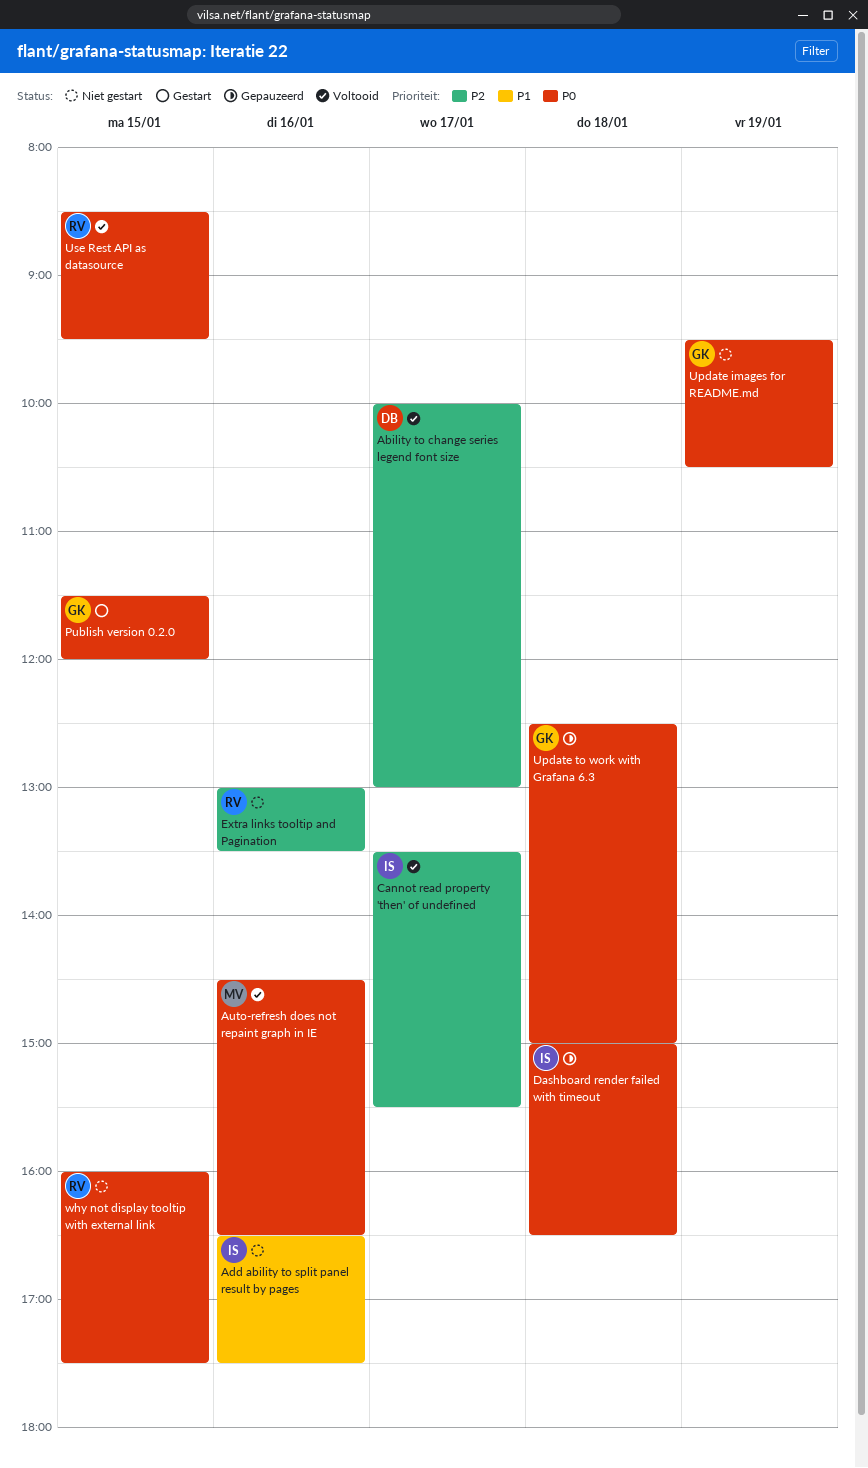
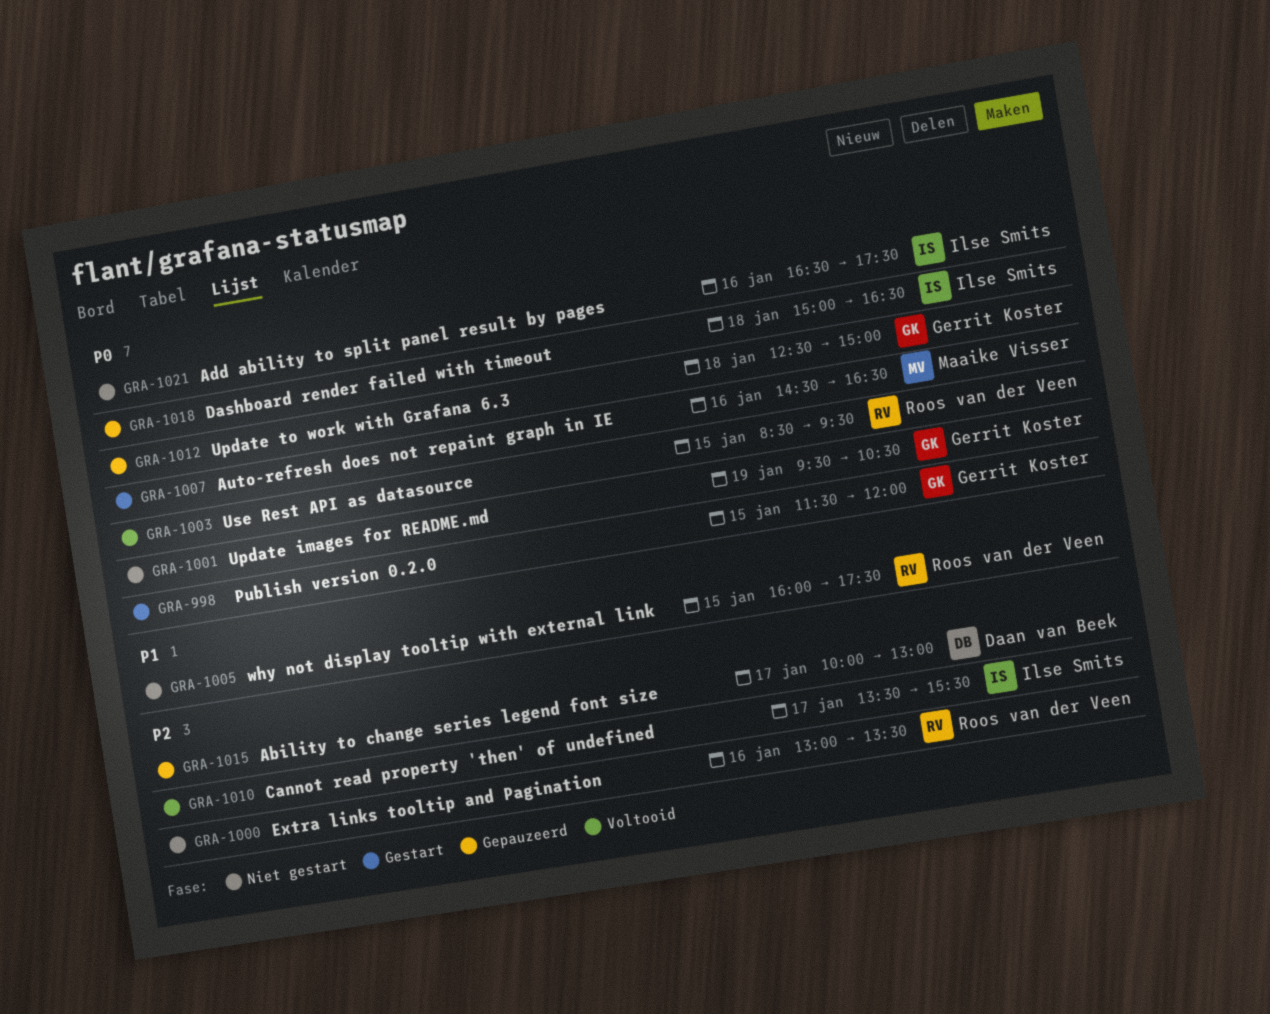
Ability to change series legend font size, status: Voltooid -> Gepauzeerd
Add ability to split panel result by pages, priority: P1 -> P0
Auto-refresh does not repaint graph in IE, status: Voltooid -> Gestart
why not display tooltip with external link, priority: P0 -> P1

